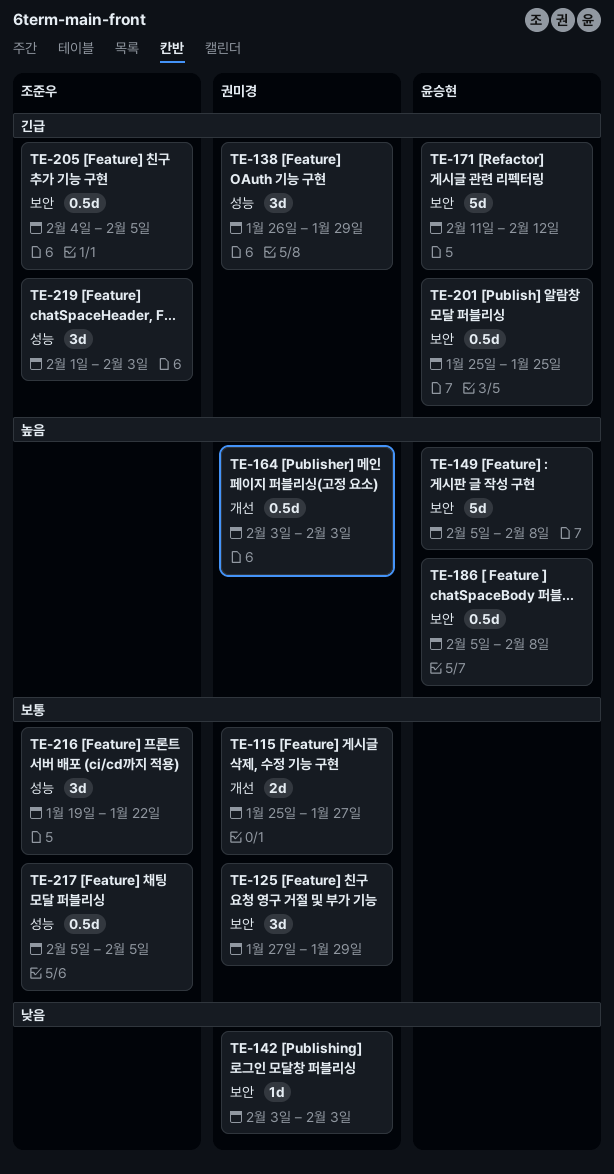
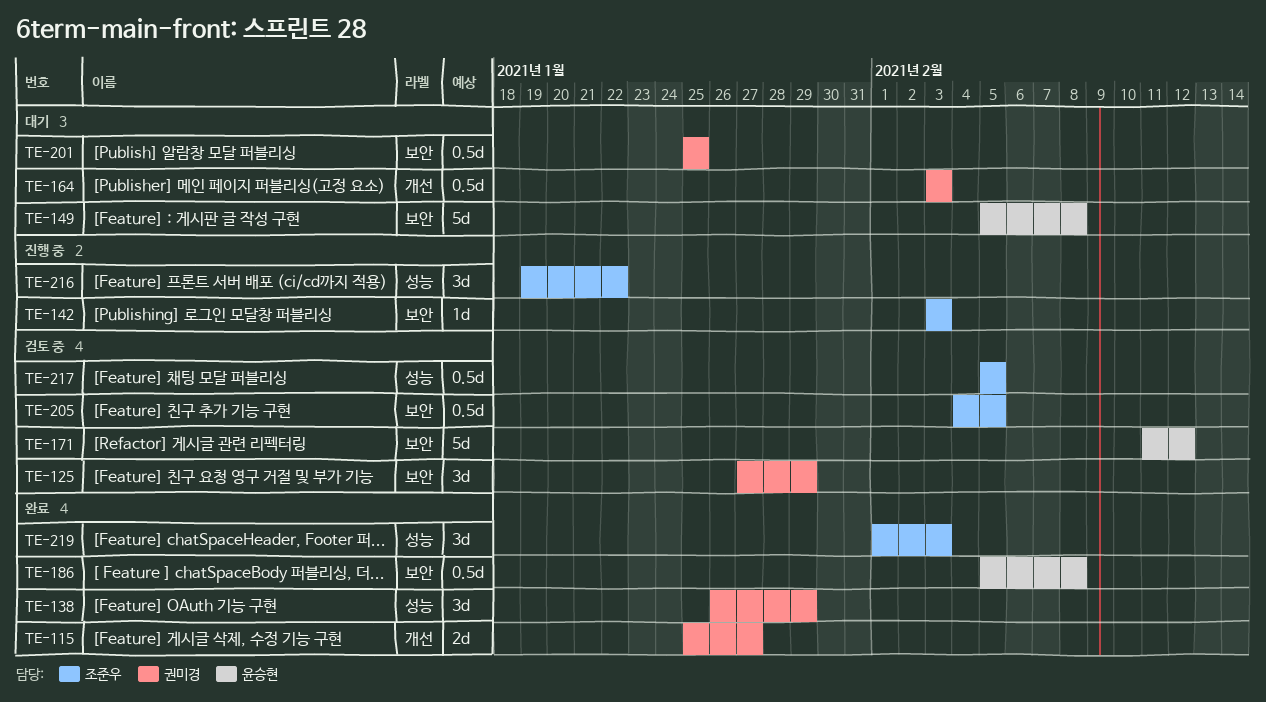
TE-142, owner: 권미경 -> 조준우
TE-201, owner: 윤승현 -> 권미경

